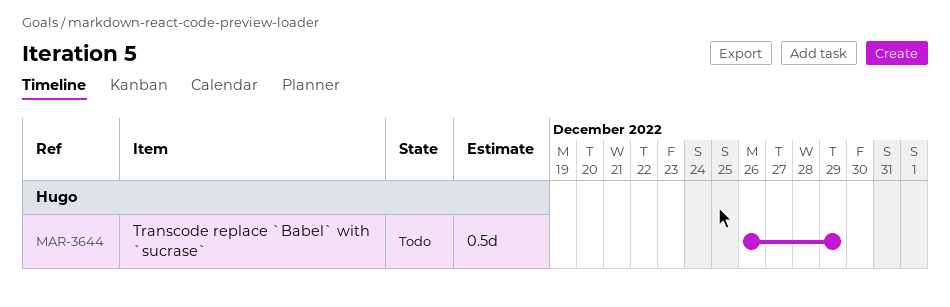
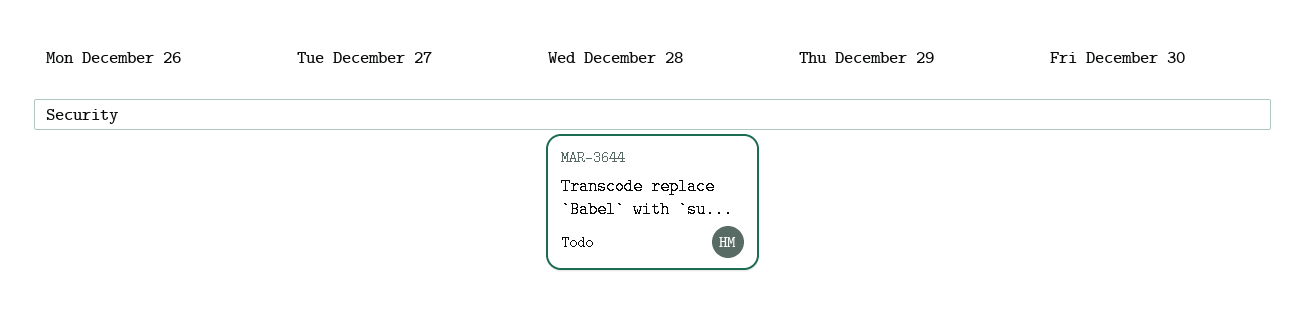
MAR-3644, due: Dec 29 -> Dec 28

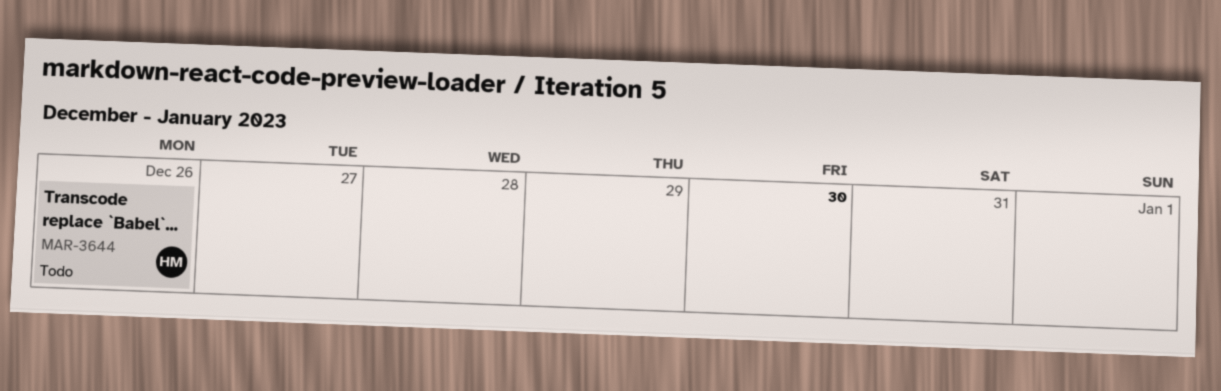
MAR-3644, due: Dec 28 -> Dec 26

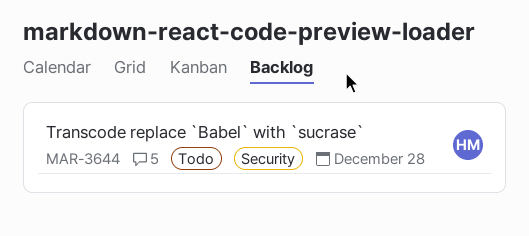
MAR-3644, due: Dec 26 -> Dec 28

